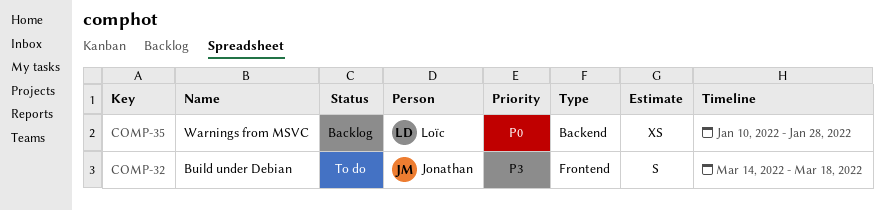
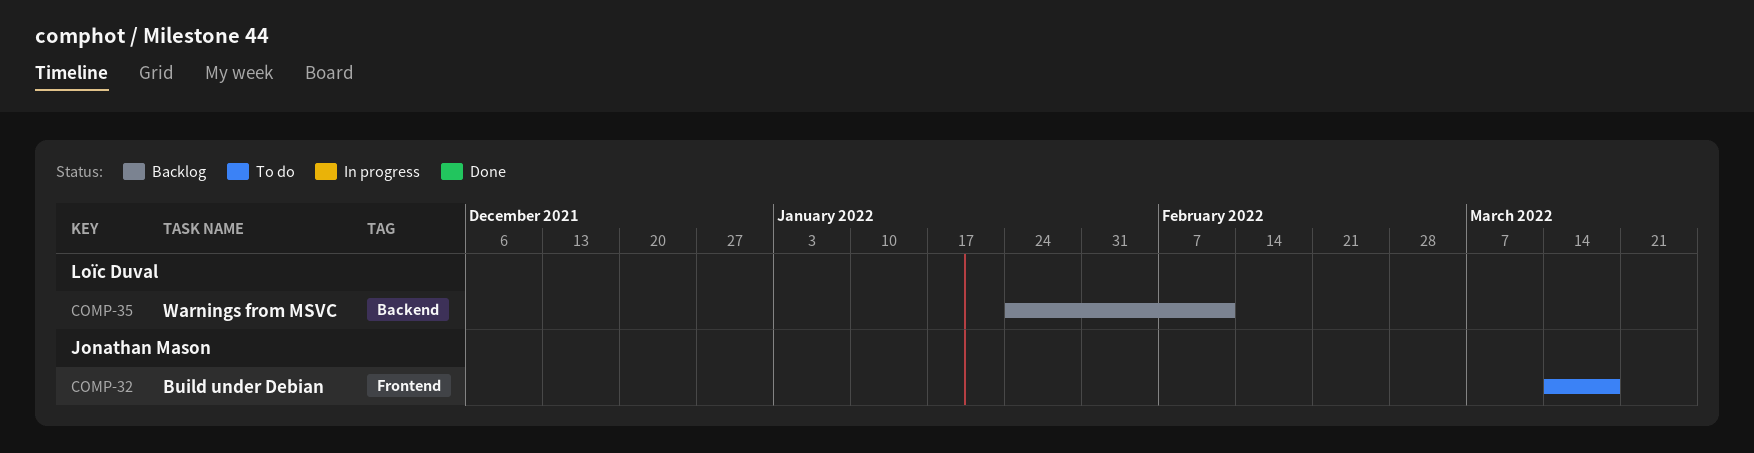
COMP-35, start: Jan 10 -> Jan 24
COMP-35, due: Jan 28 -> Feb 11

